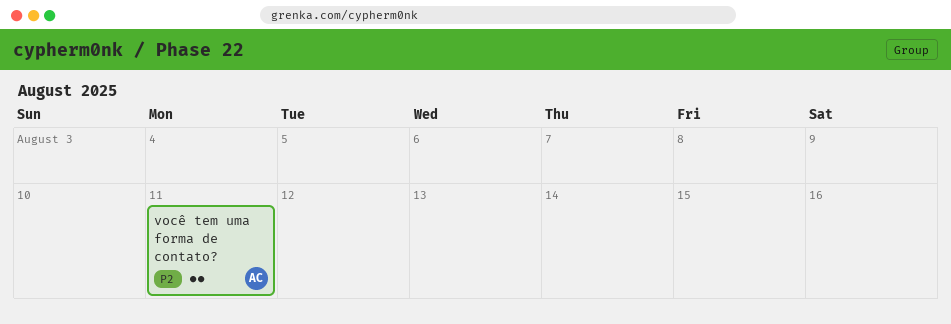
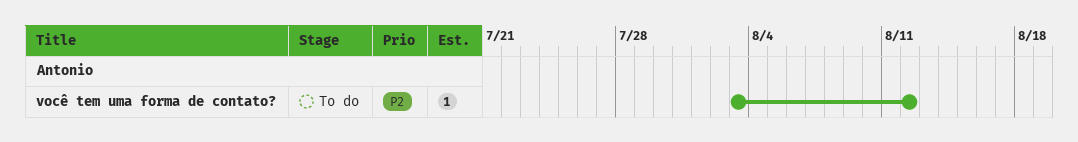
você tem uma forma de contato?, estimate: 2 -> 1
você tem uma forma de contato?, due: Aug 11 -> Aug 12

